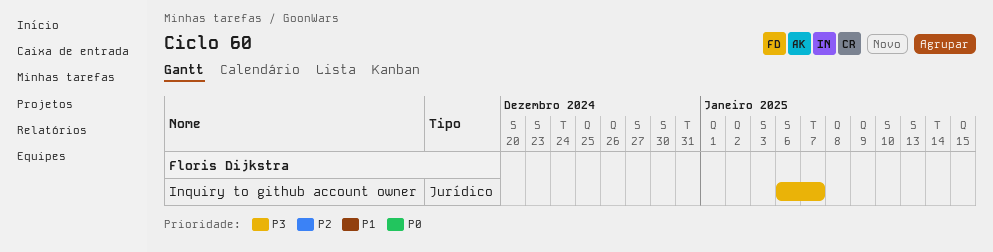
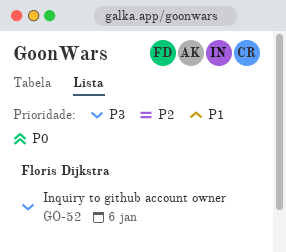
Inquiry to github account owner, due: Jan 7 -> Jan 6

